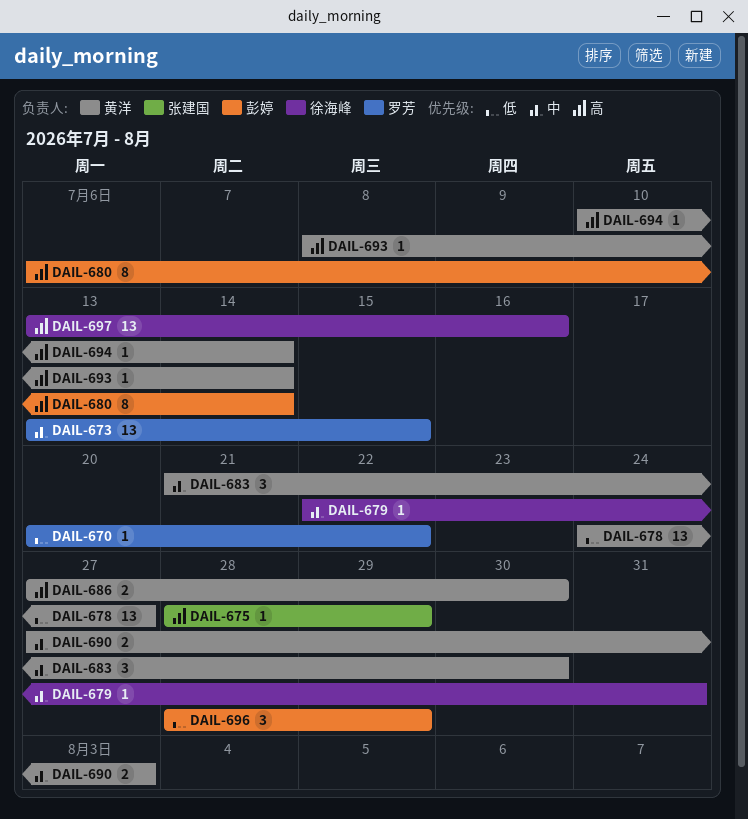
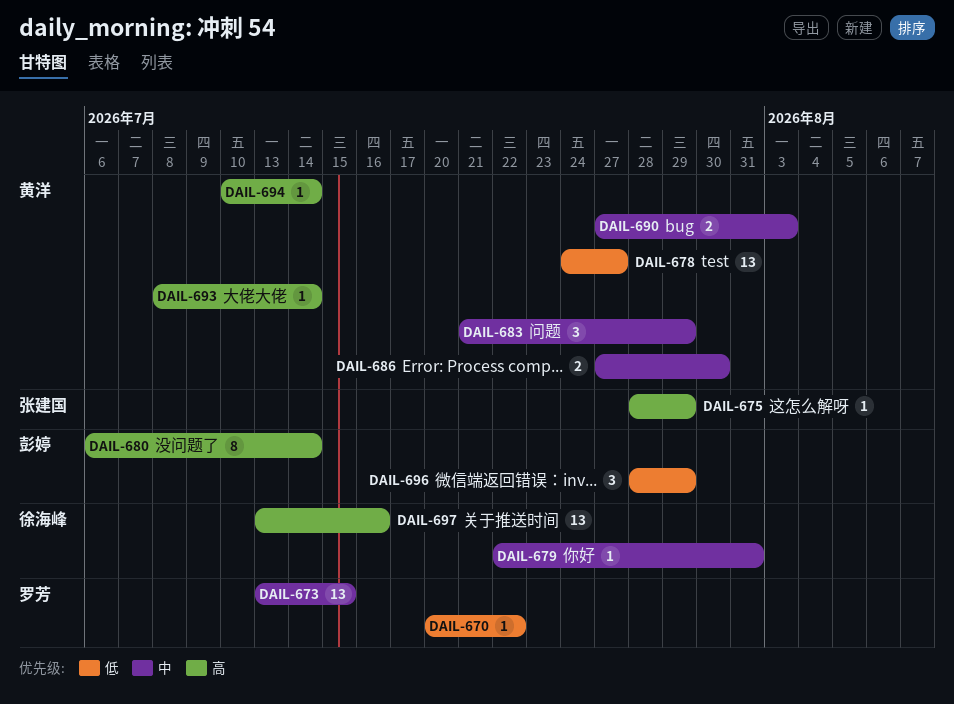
DAIL-683, due: Jul 30 -> Jul 29
DAIL-686, priority: 高 -> 中

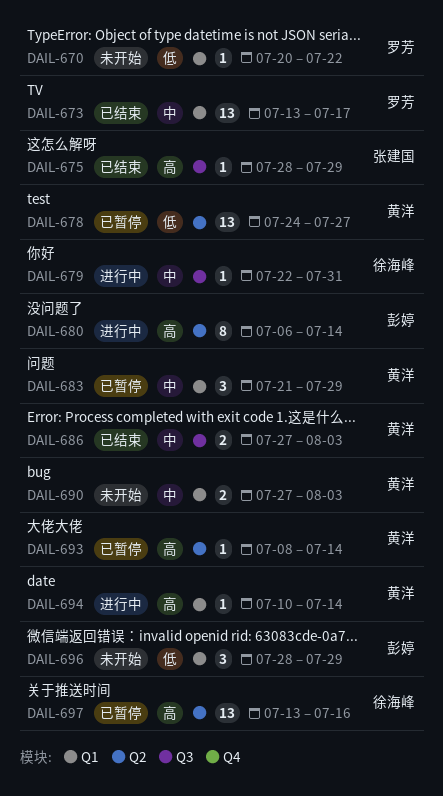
DAIL-673, due: Jul 15 -> Jul 17
DAIL-686, due: Jul 30 -> Aug 3

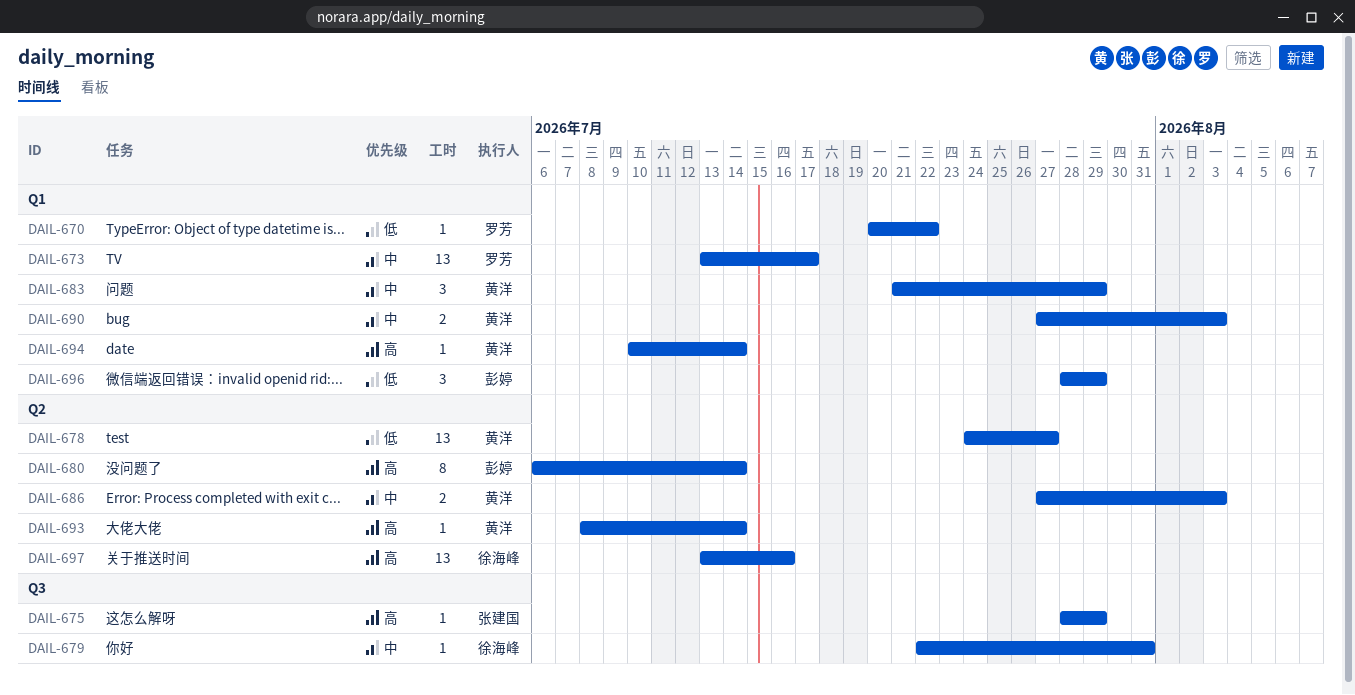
DAIL-686, label: Q3 -> Q2

